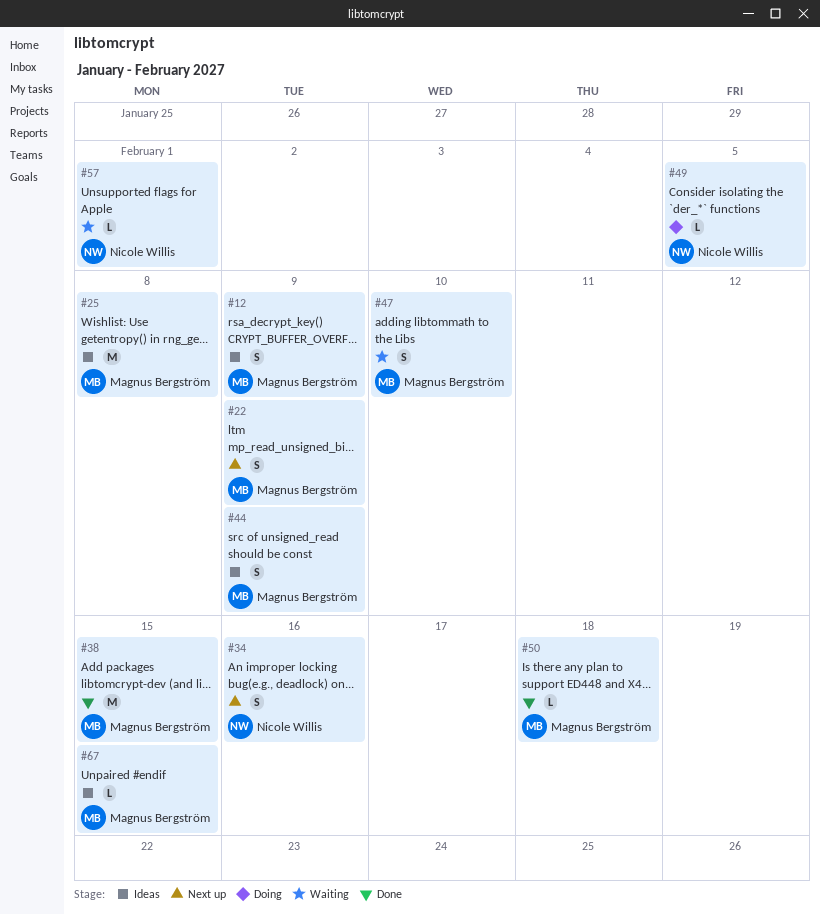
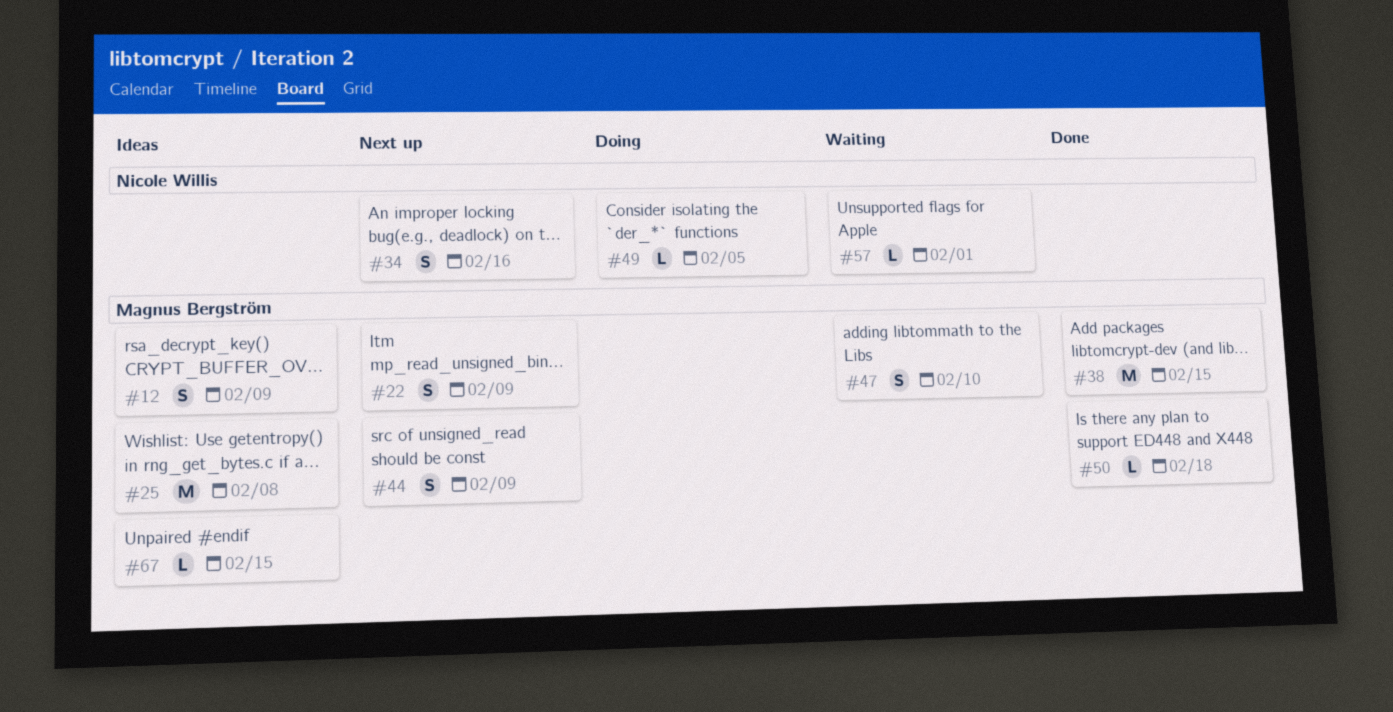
#44, status: Ideas -> Next up

